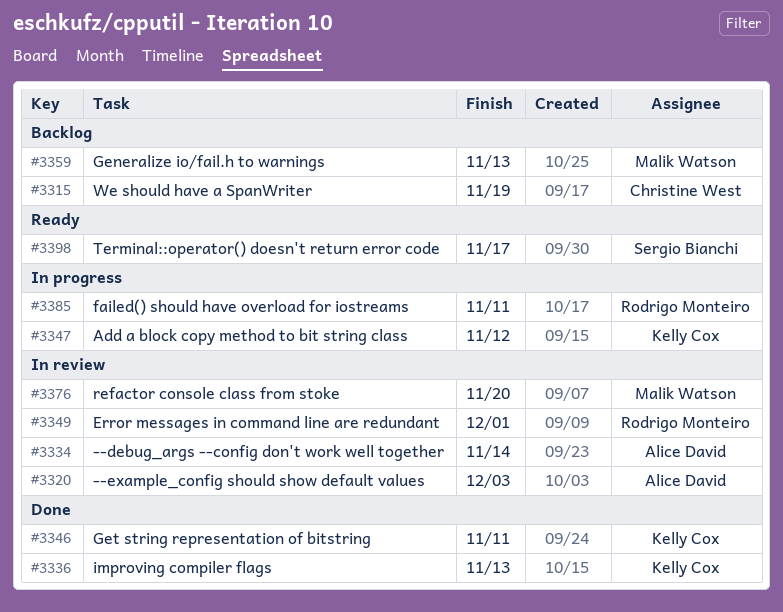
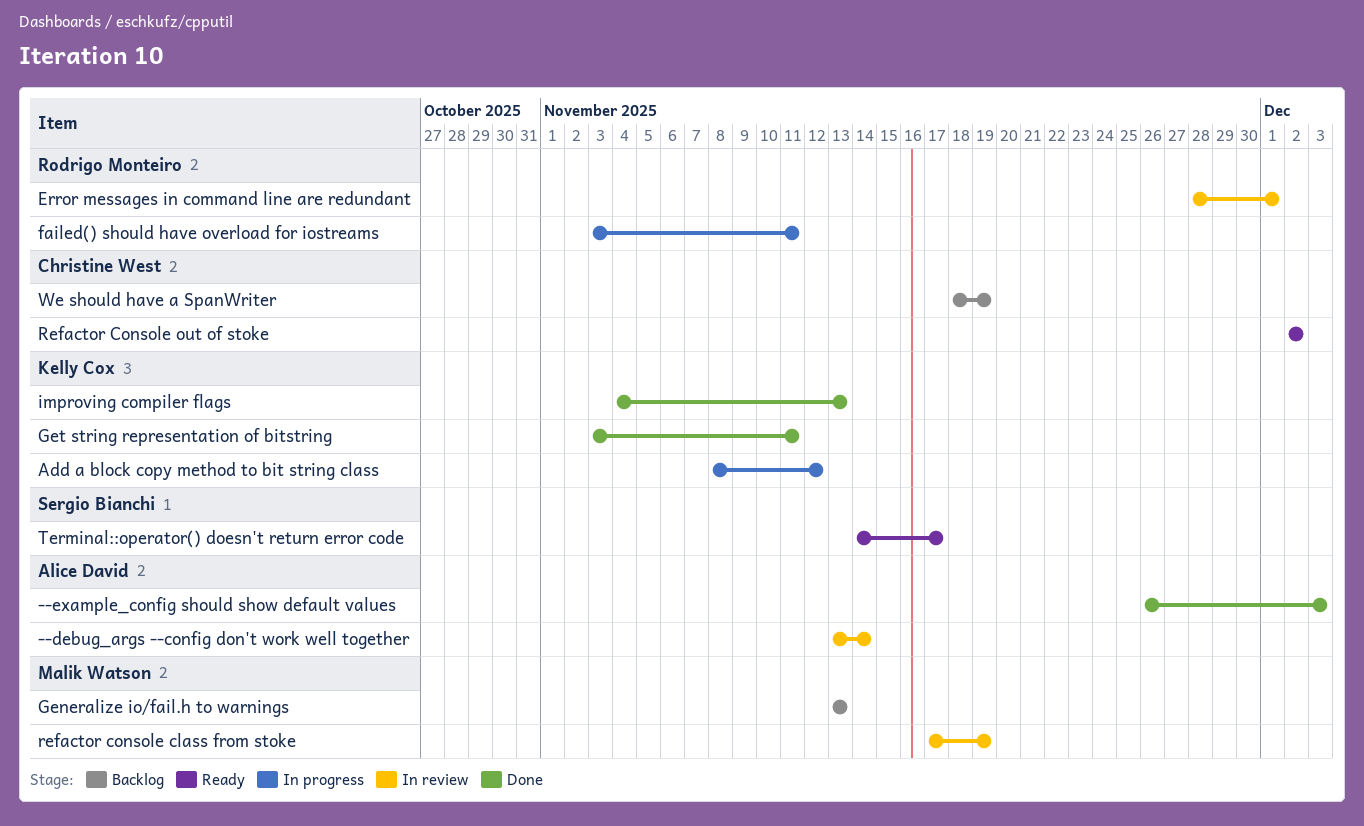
--example_config should show default values, status: In review -> Done
refactor console class from stoke, due: Nov 20 -> Nov 19
Refactor Console out of stoke: none -> present

